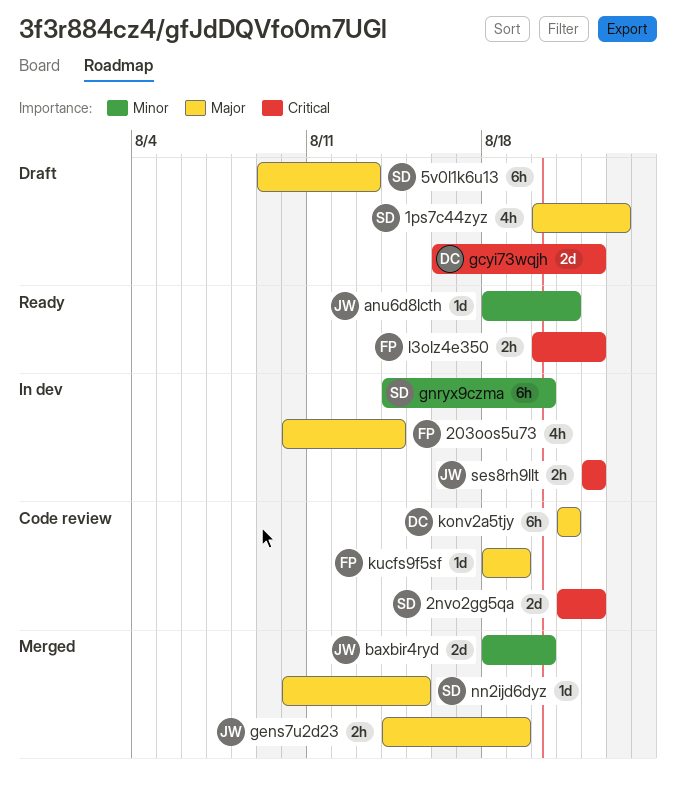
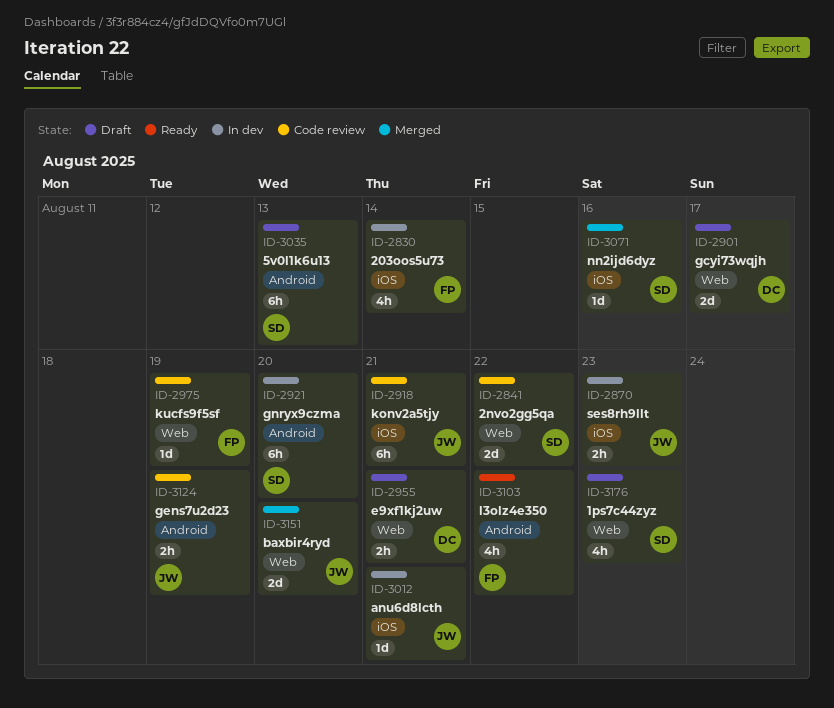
anu6d8lcth, status: Ready -> In dev
e9xf1kj2uw: none -> present
gcyi73wqjh, due: Aug 22 -> Aug 17
gens7u2d23, status: Merged -> Code review
konv2a5tjy, owner: DC -> JW
l3olz4e350, estimate: 2h -> 4h
nn2ijd6dyz, due: Aug 15 -> Aug 16
ses8rh9llt, due: Aug 22 -> Aug 23

